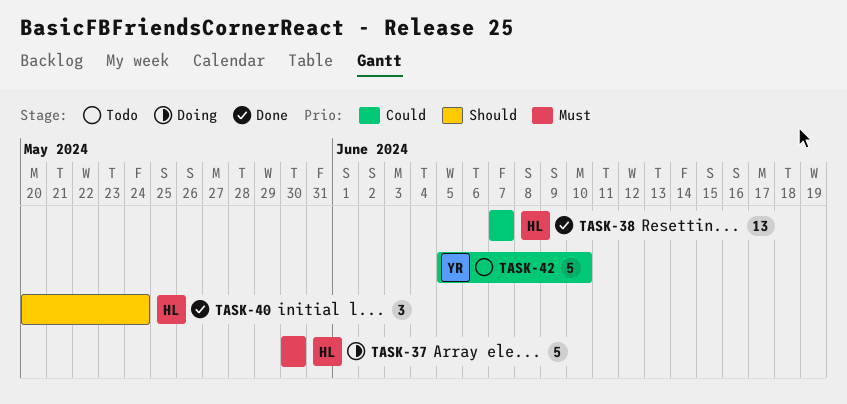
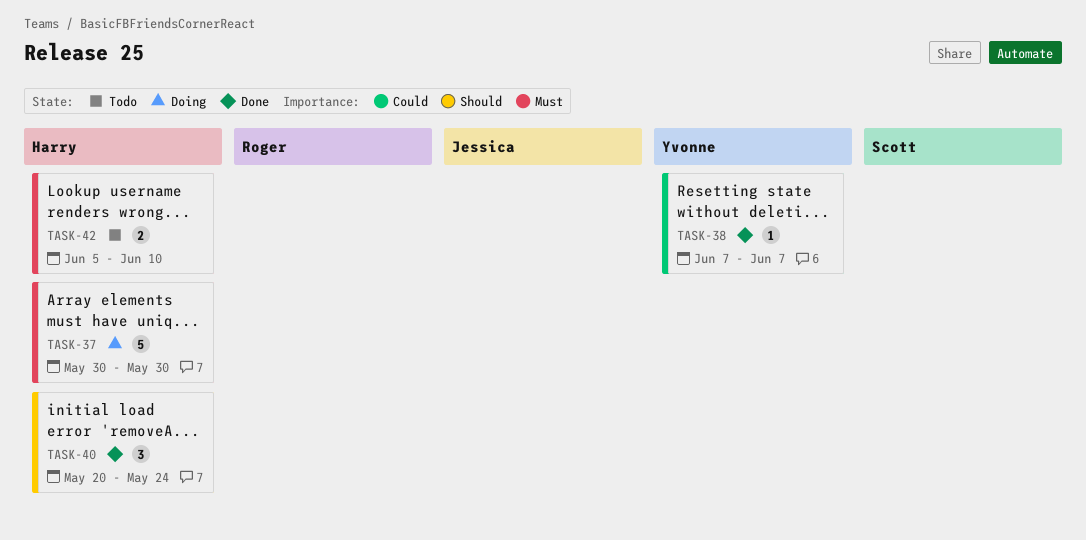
TASK-38, owner: Harry -> Yvonne
TASK-38, estimate: 13 -> 1
TASK-42, owner: Yvonne -> Harry
TASK-42, priority: Could -> Must
TASK-42, estimate: 5 -> 2

